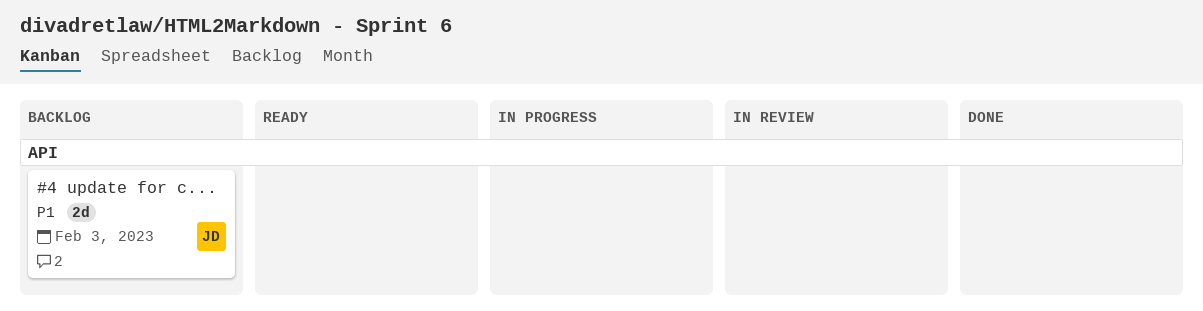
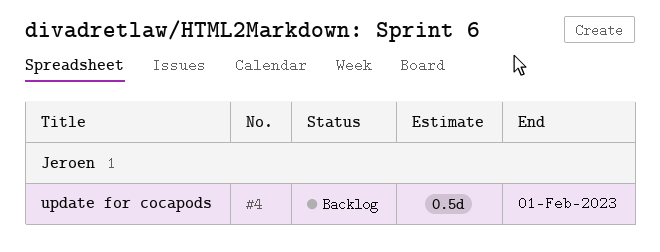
#4, estimate: 2d -> 0.5d
#4, due: Feb 3 -> Feb 1

